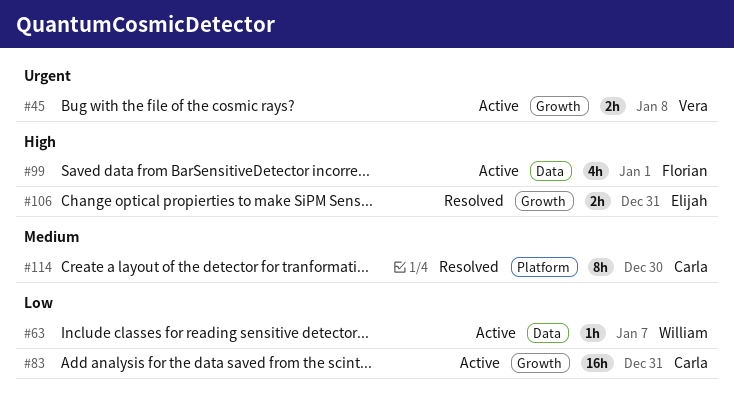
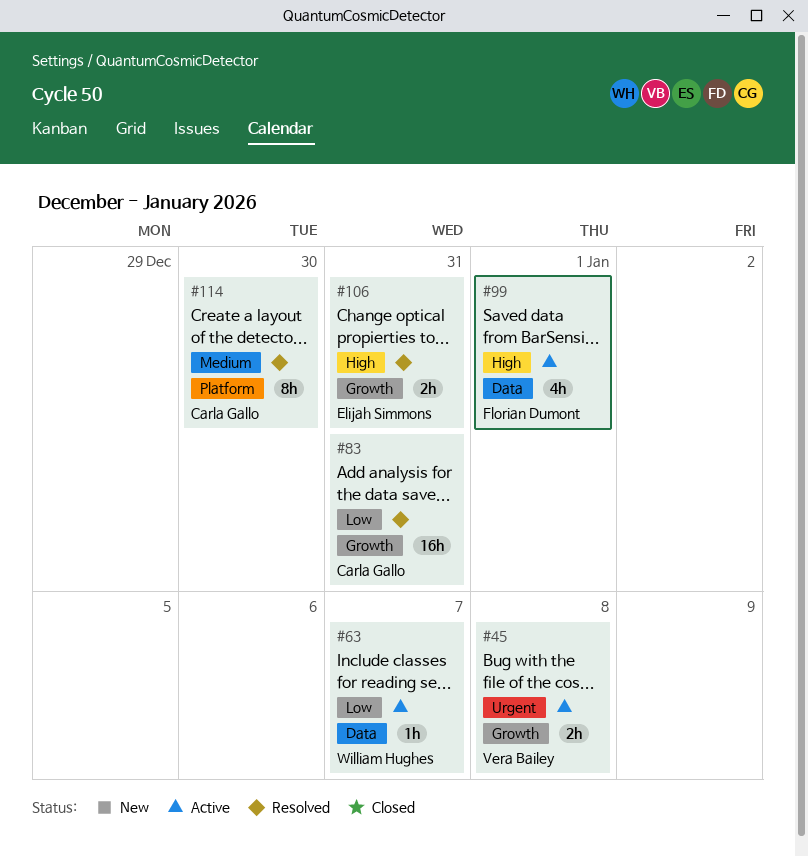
#83, status: Active -> Resolved

